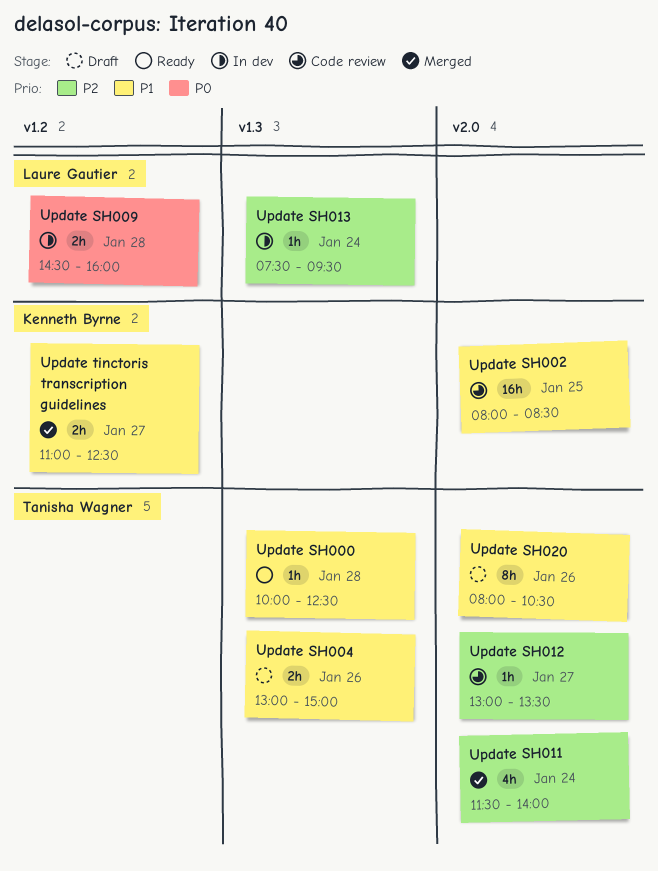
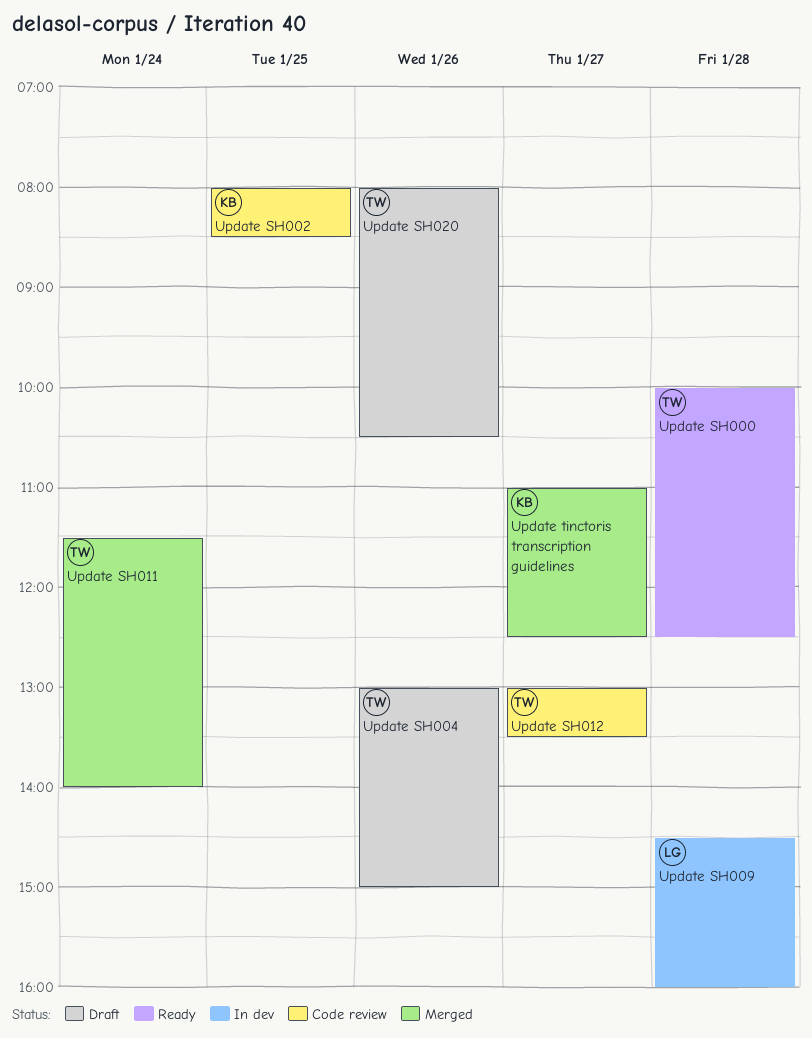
Update SH013: present -> none

